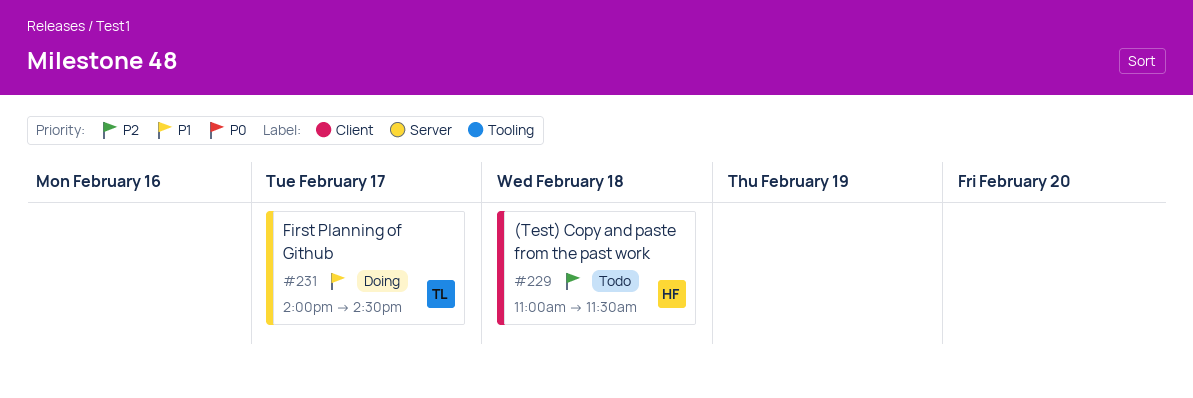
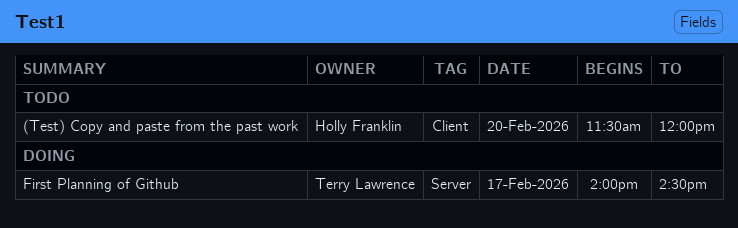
(Test) Copy and paste from the past work, day: Feb 18 -> Feb 20
(Test) Copy and paste from the past work, begins: 11:00 -> 11:30
(Test) Copy and paste from the past work, ends: 11:30 -> 12:00

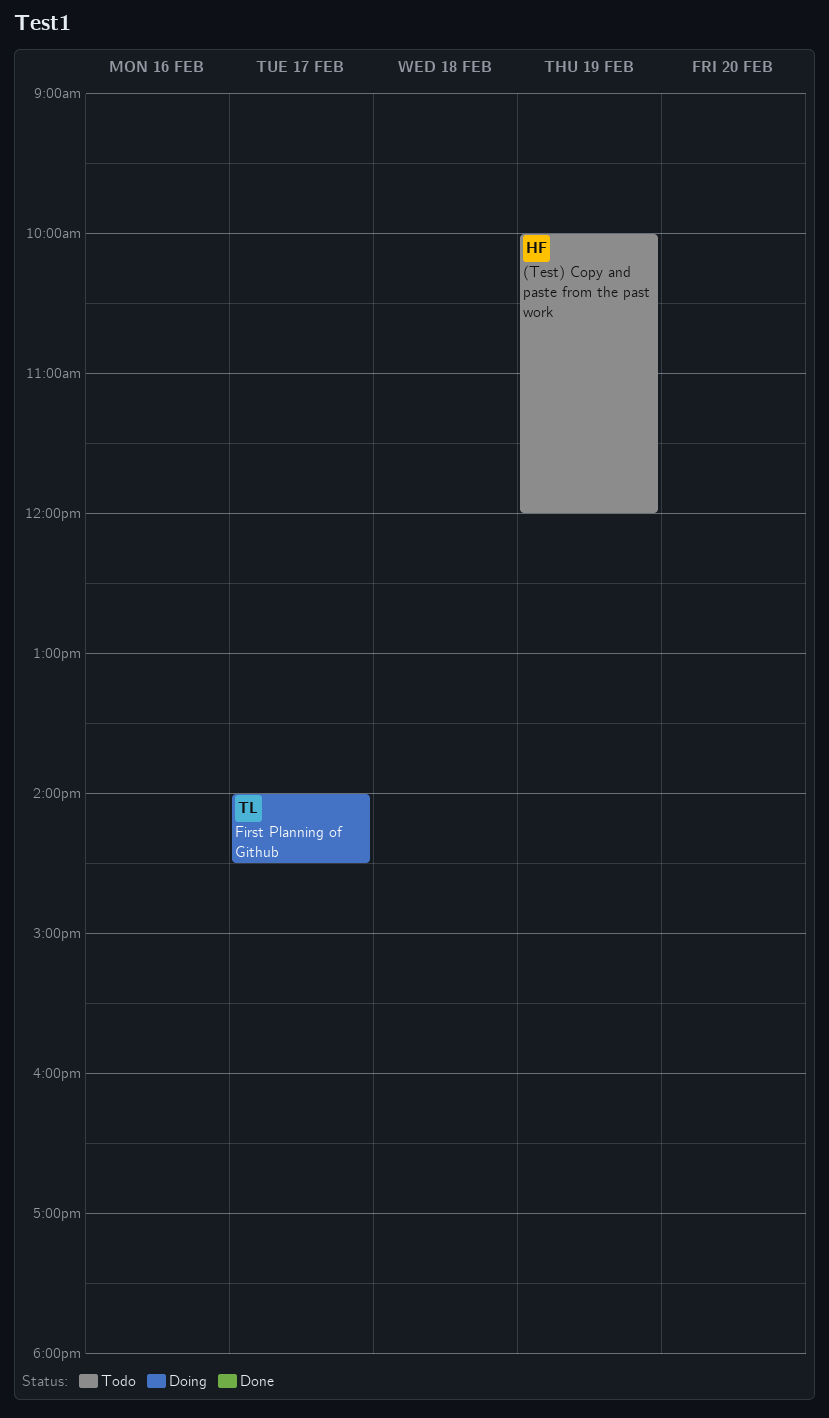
(Test) Copy and paste from the past work, day: Feb 20 -> Feb 19
(Test) Copy and paste from the past work, begins: 11:30 -> 10:00

